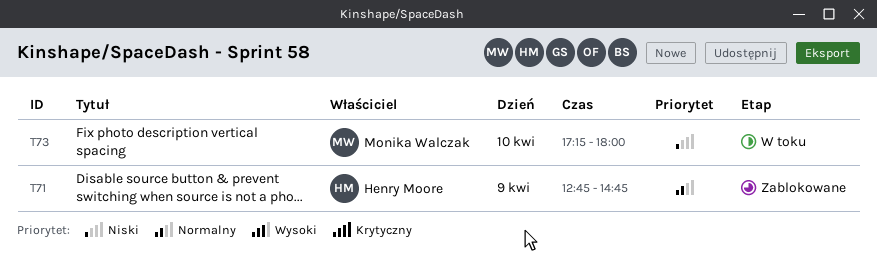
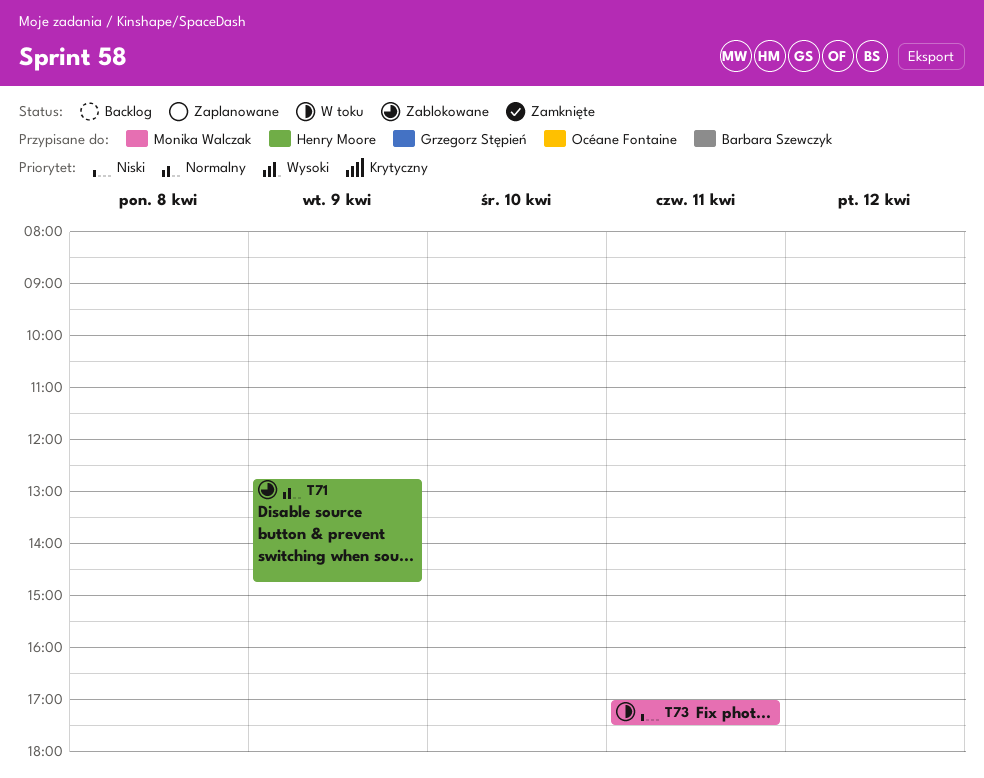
T73, day: Apr 10 -> Apr 11
T73, begins: 17:15 -> 17:00
T73, ends: 18:00 -> 17:30

